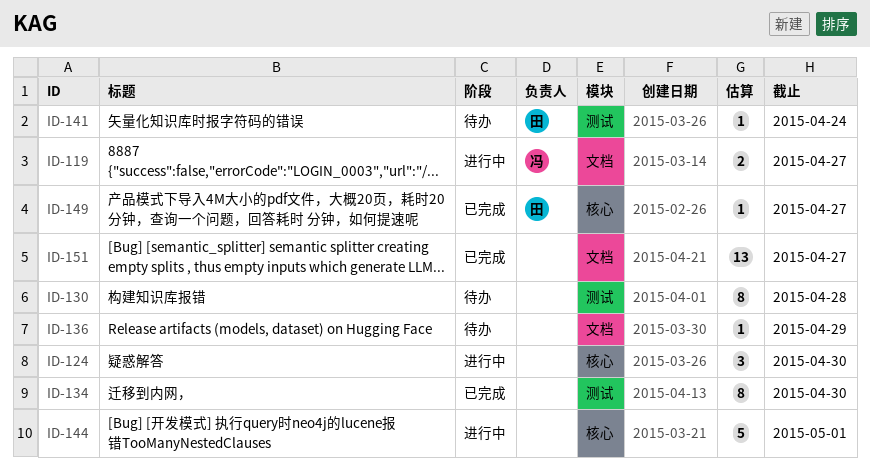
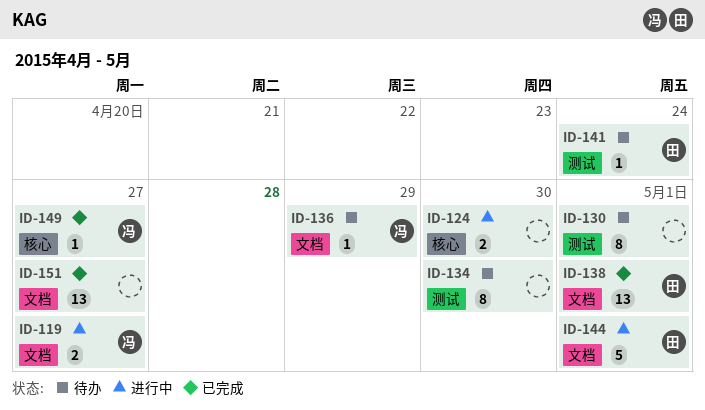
ID-124, estimate: 3 -> 2
ID-130, due: Apr 28 -> May 1
ID-134, status: 已完成 -> 待办
ID-136, owner: none -> 冯
ID-138: none -> present
ID-144, owner: none -> 田
ID-144, label: 核心 -> 文档
ID-149, owner: 田 -> 冯

